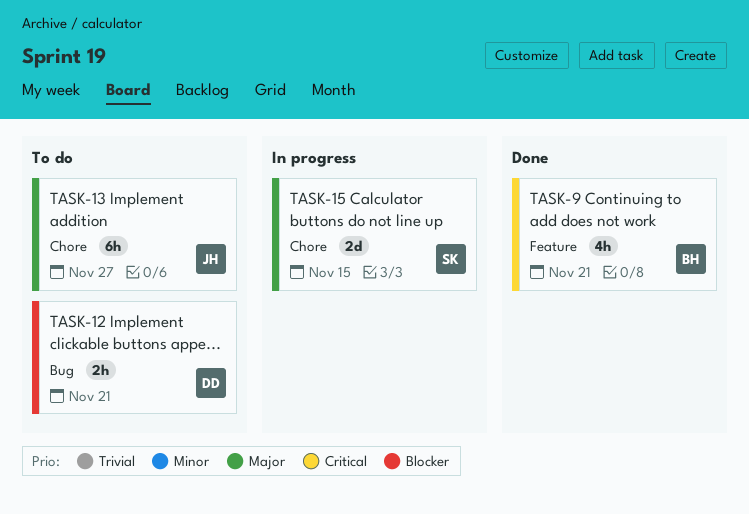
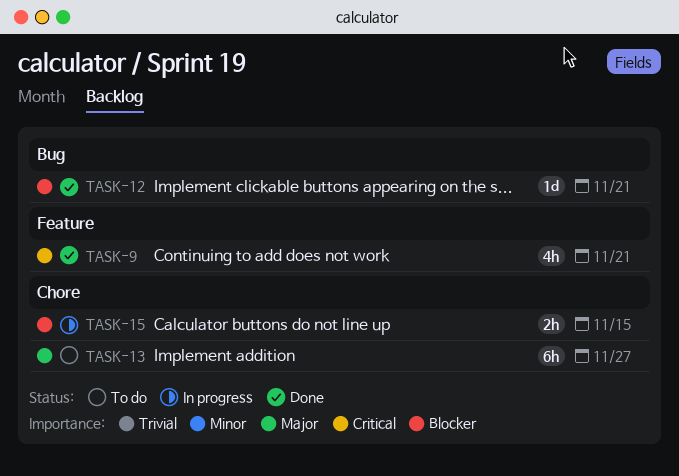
TASK-12, status: To do -> Done
TASK-12, estimate: 2h -> 1d
TASK-15, priority: Major -> Blocker
TASK-15, estimate: 2d -> 2h

